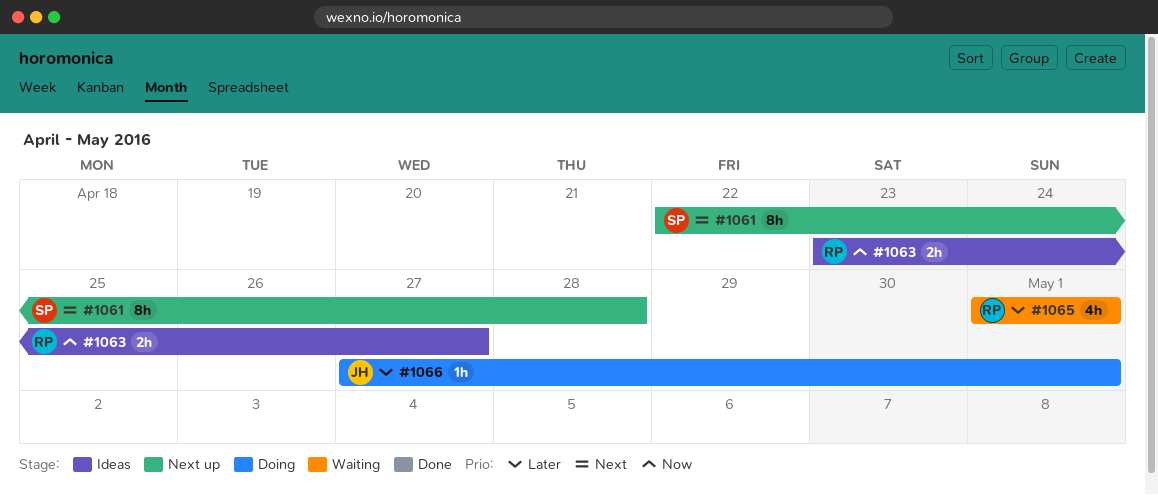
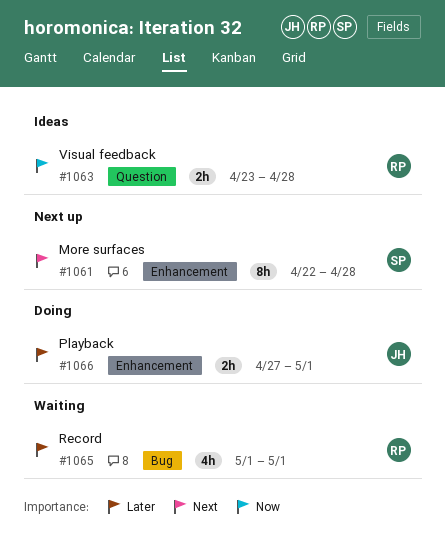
#1063, due: Apr 27 -> Apr 28
#1066, estimate: 1h -> 2h

